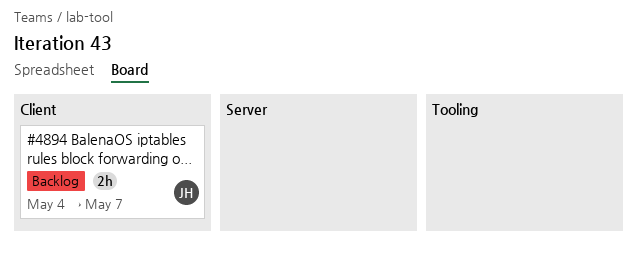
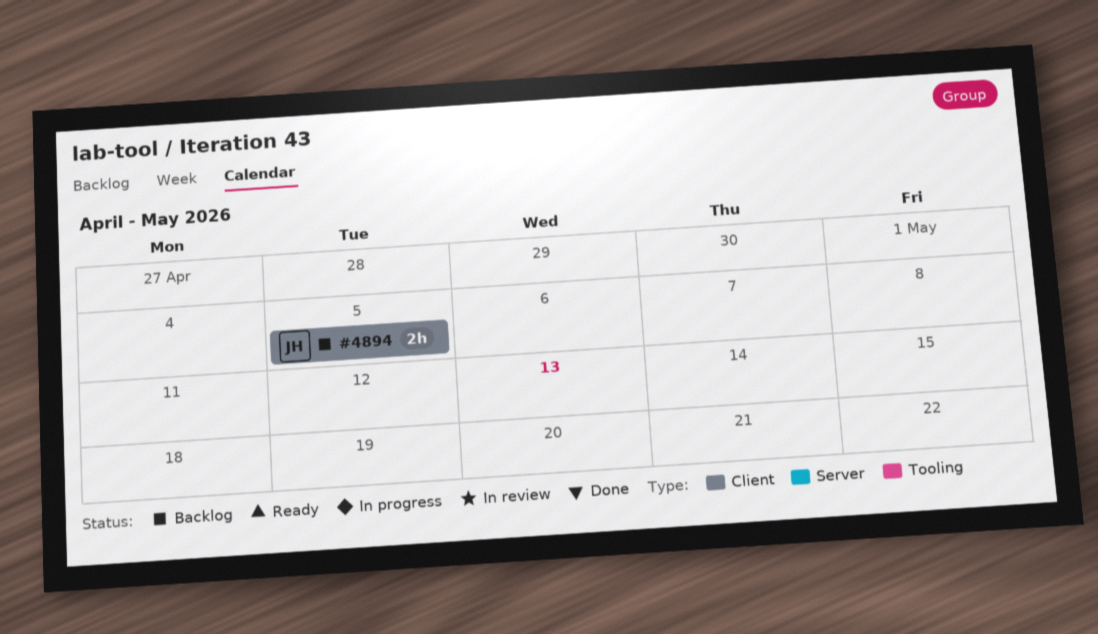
#4894, start: May 4 -> May 5
#4894, due: May 7 -> May 5

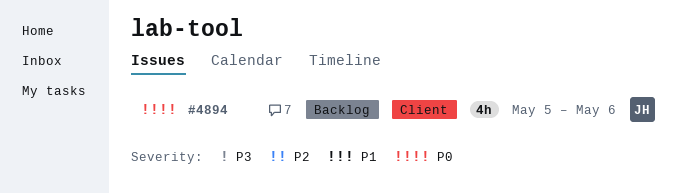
#4894, estimate: 2h -> 4h
#4894, due: May 5 -> May 6

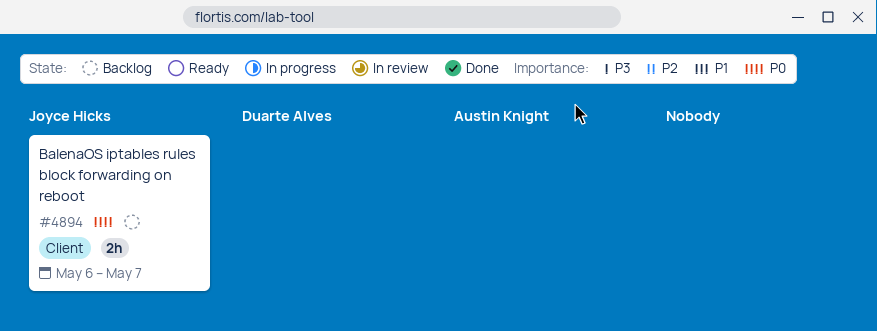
#4894, estimate: 4h -> 2h
#4894, start: May 5 -> May 6
#4894, due: May 6 -> May 7

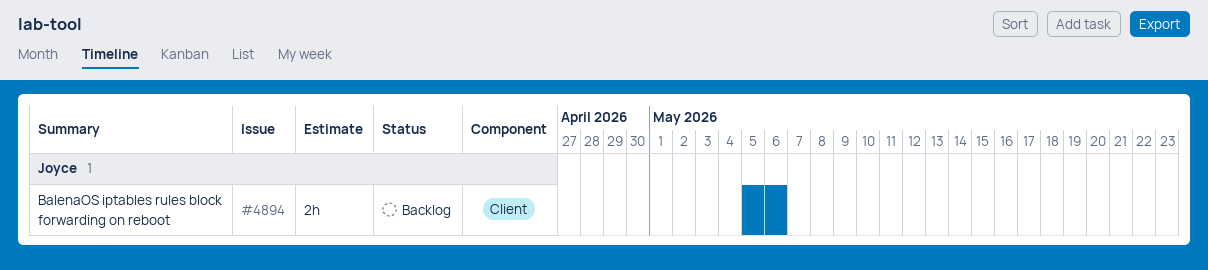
#4894, start: May 6 -> May 5
#4894, due: May 7 -> May 6

